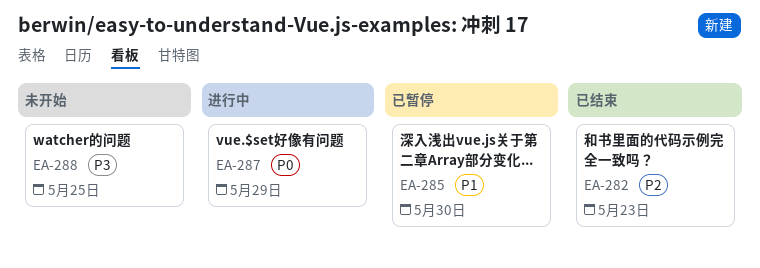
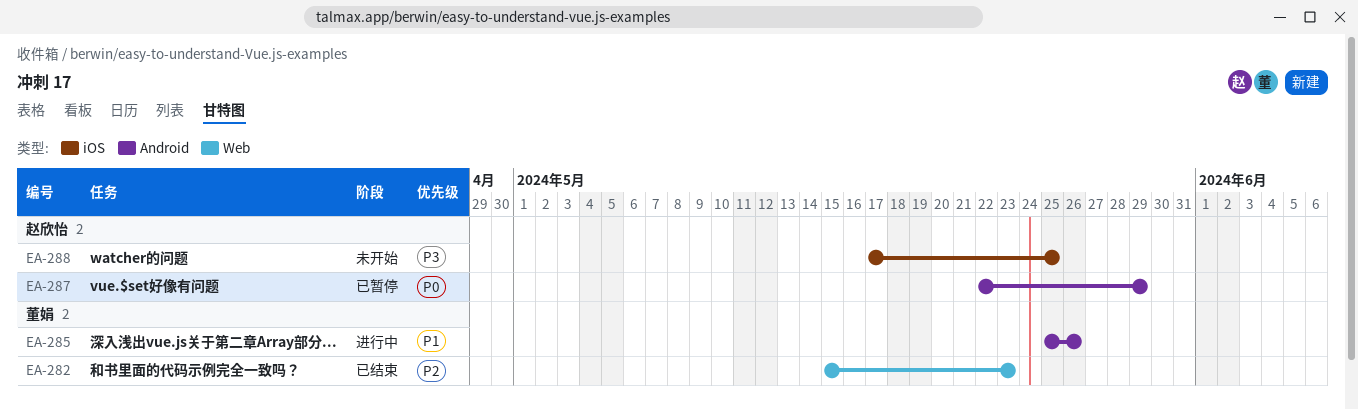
EA-285, status: 已暂停 -> 进行中
EA-285, due: May 30 -> May 26
EA-287, status: 进行中 -> 已暂停

